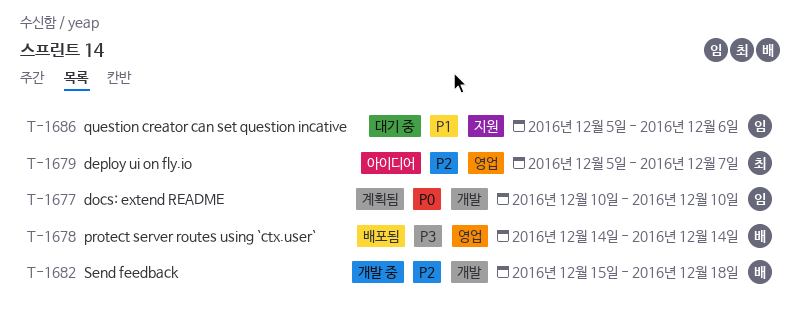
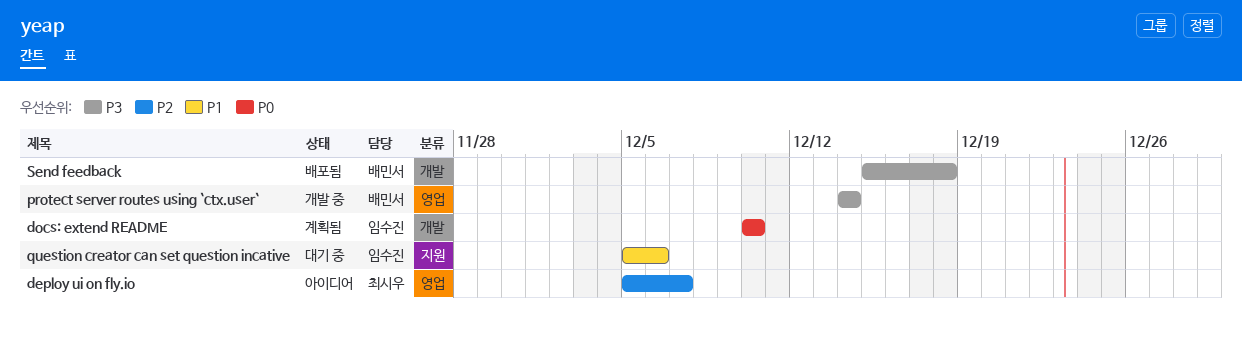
protect server routes using `ctx.user`, status: 배포됨 -> 개발 중
Send feedback, status: 개발 중 -> 배포됨
Send feedback, priority: P2 -> P3

